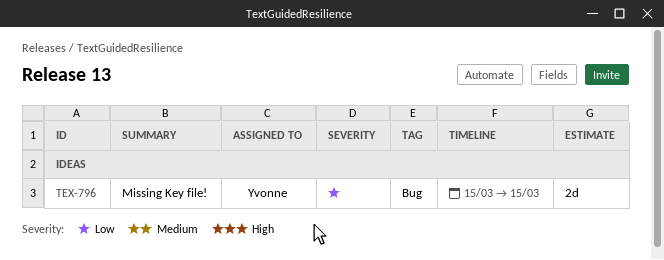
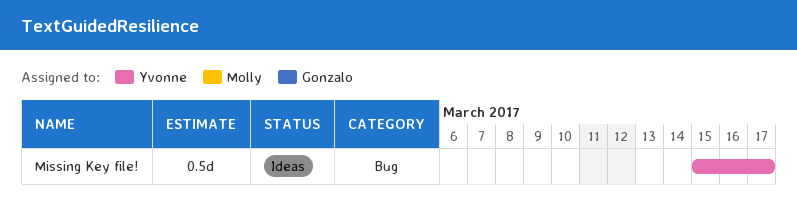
Missing Key file!, estimate: 2d -> 0.5d
Missing Key file!, due: Mar 15 -> Mar 17

